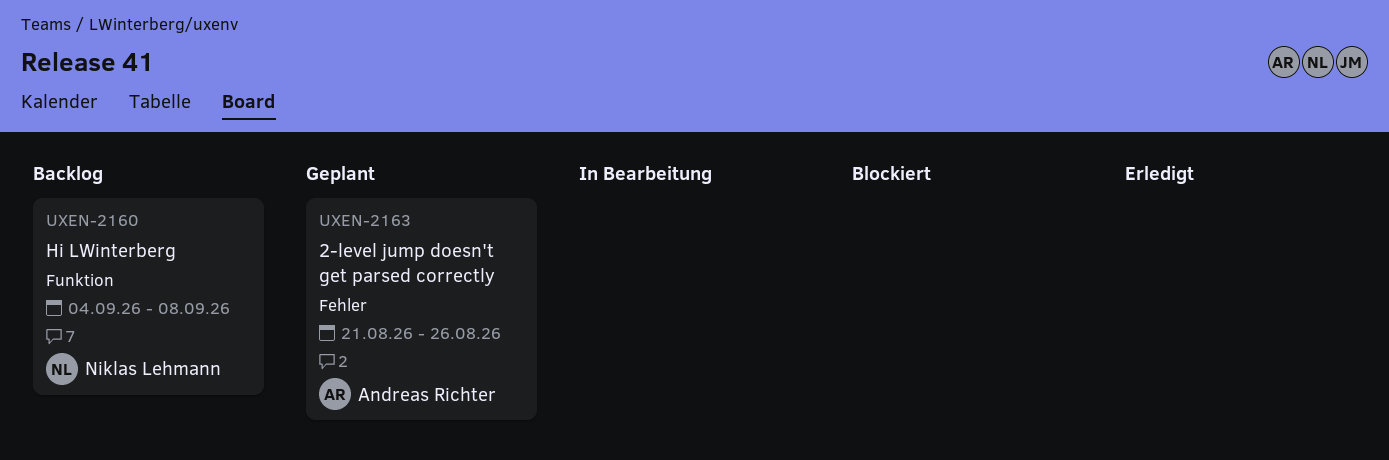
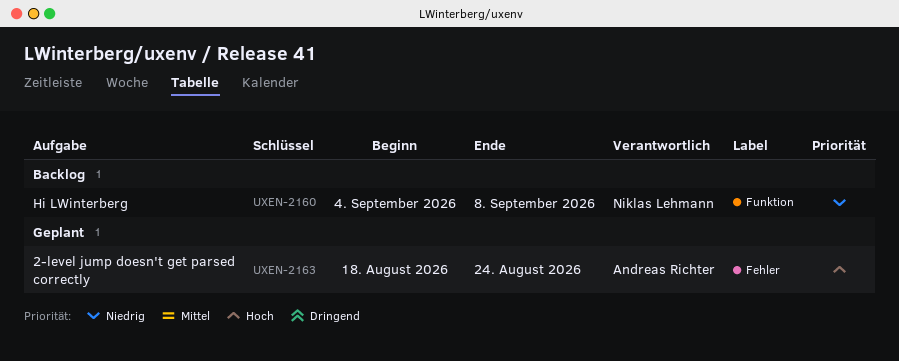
UXEN-2163, start: Aug 21 -> Aug 18
UXEN-2163, due: Aug 26 -> Aug 24

